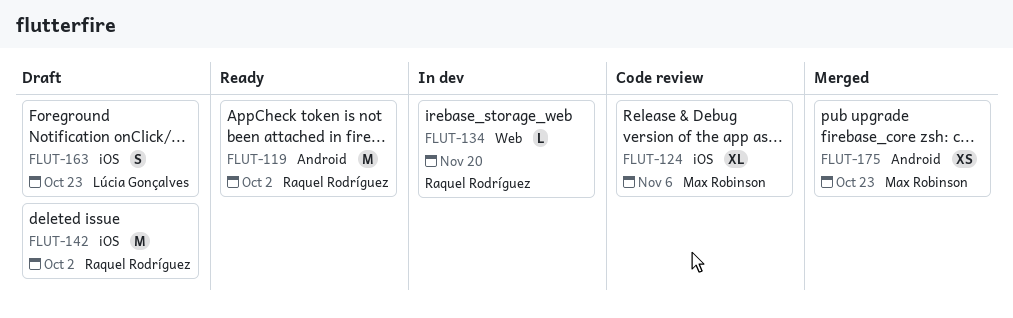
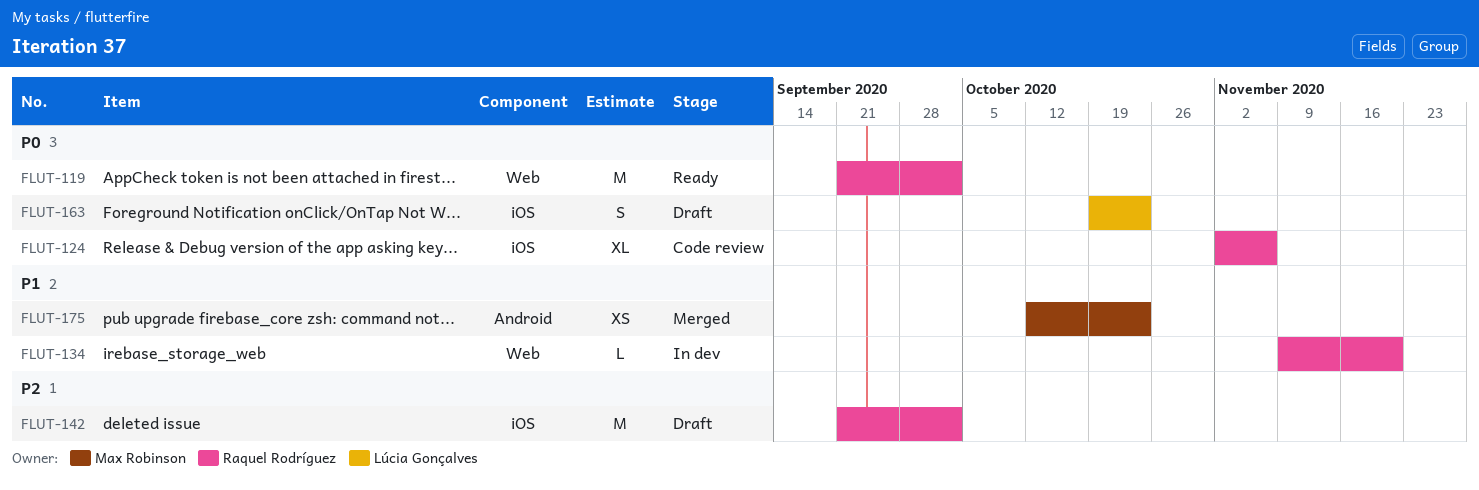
FLUT-119, label: Android -> Web
FLUT-124, owner: Max Robinson -> Raquel Rodríguez

